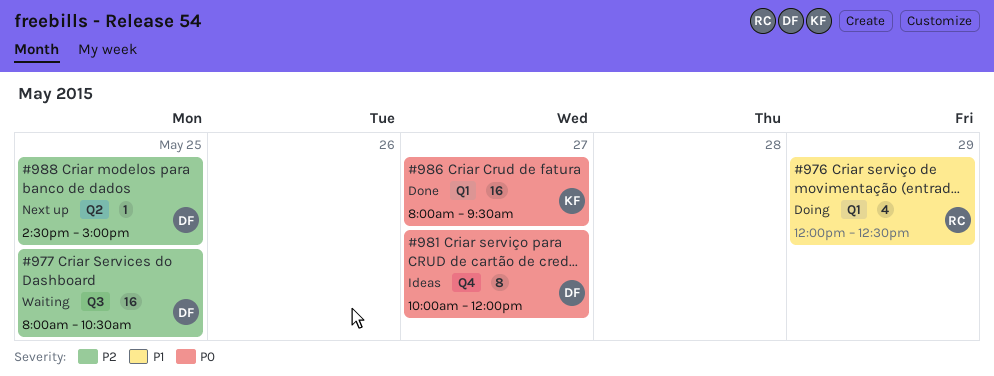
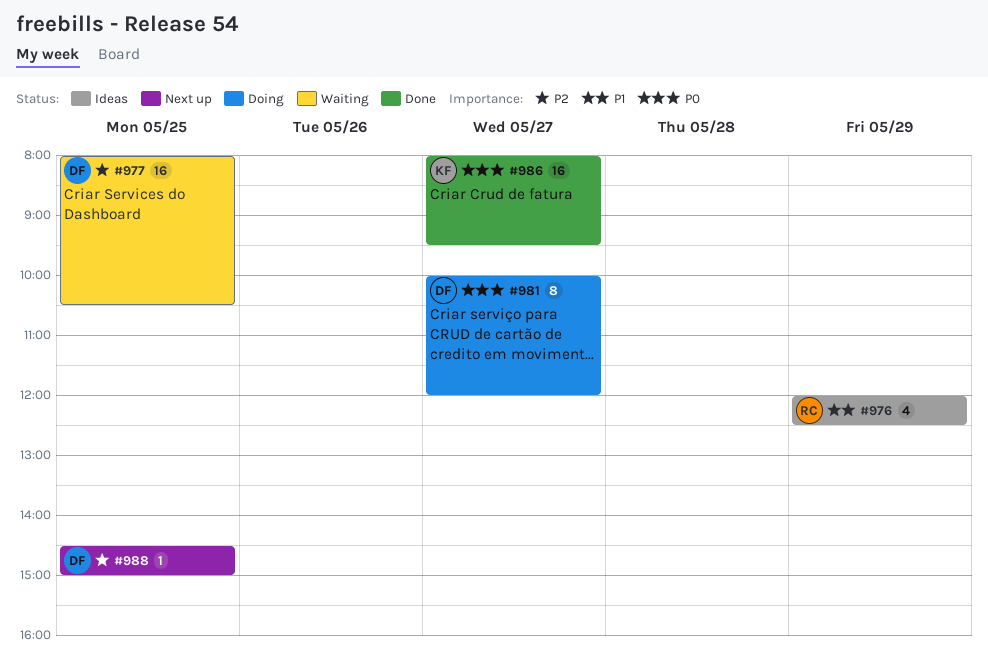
#976, status: Doing -> Ideas
#981, status: Ideas -> Doing

